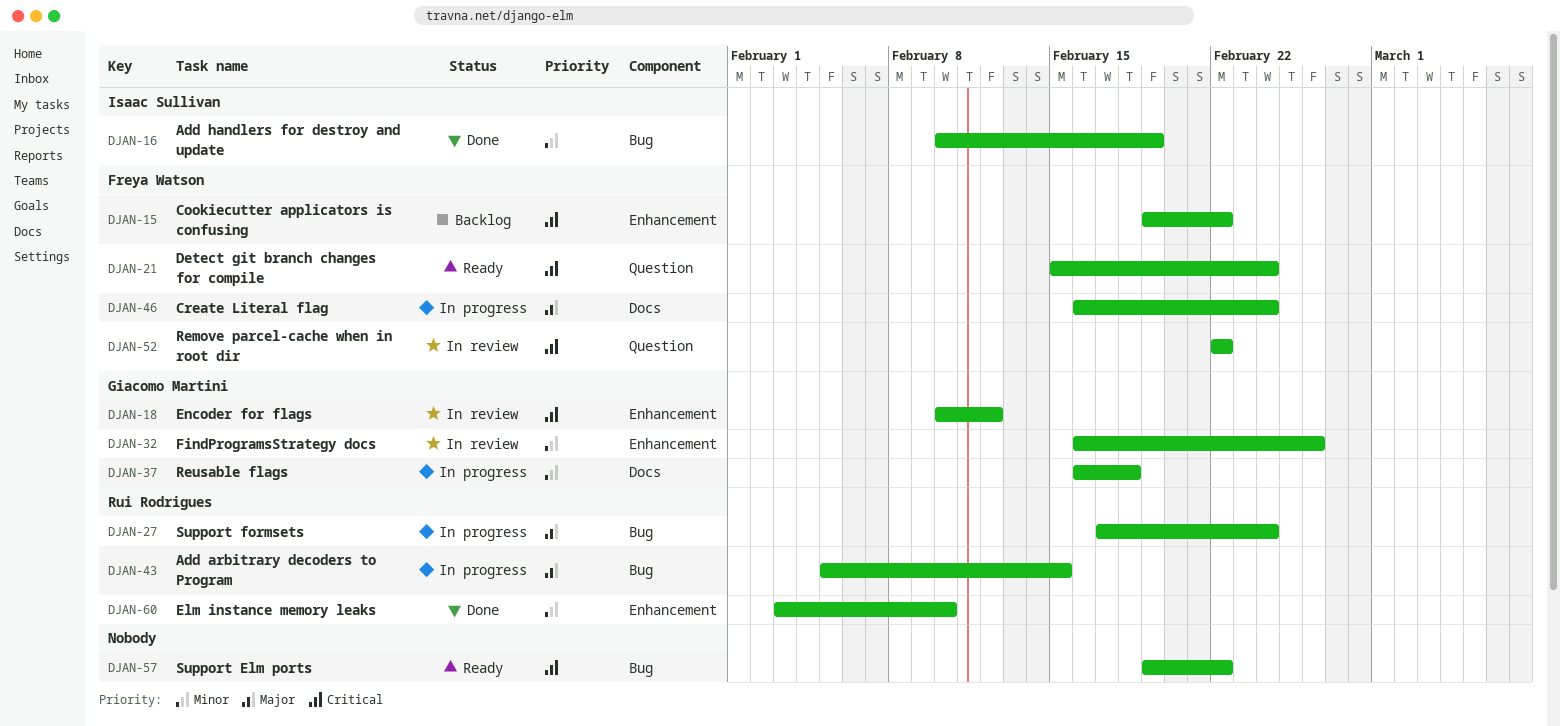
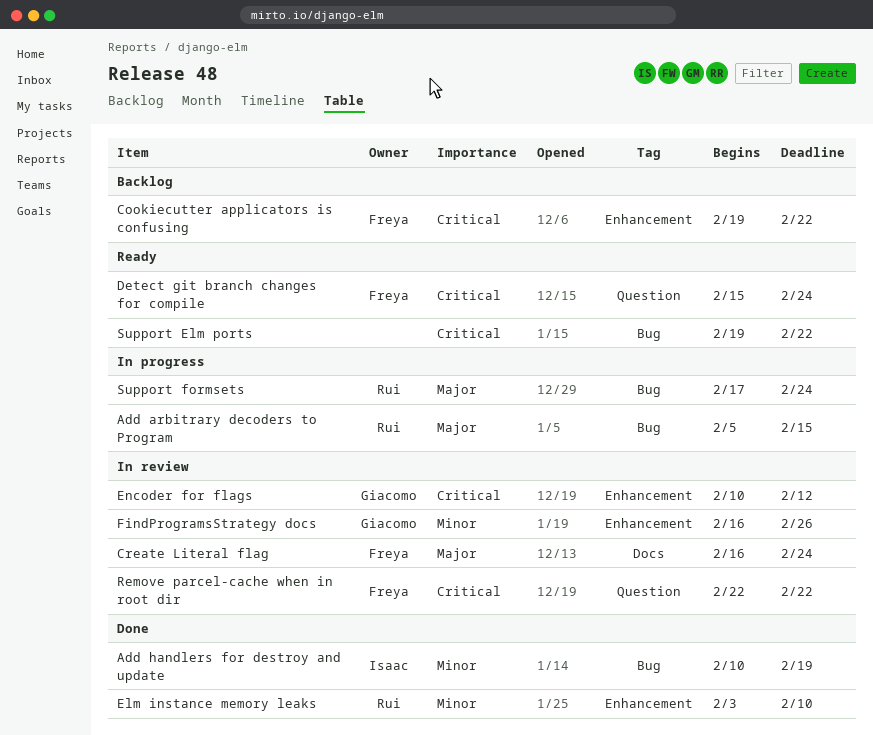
Create Literal flag, status: In progress -> In review
Reusable flags: present -> none

